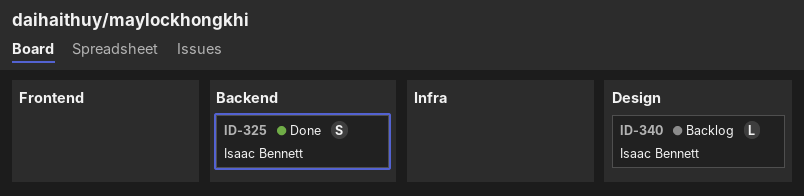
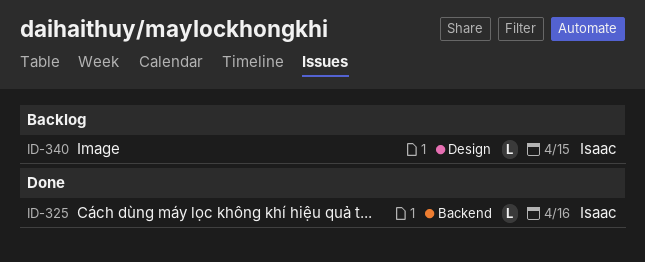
ID-325, estimate: S -> L

